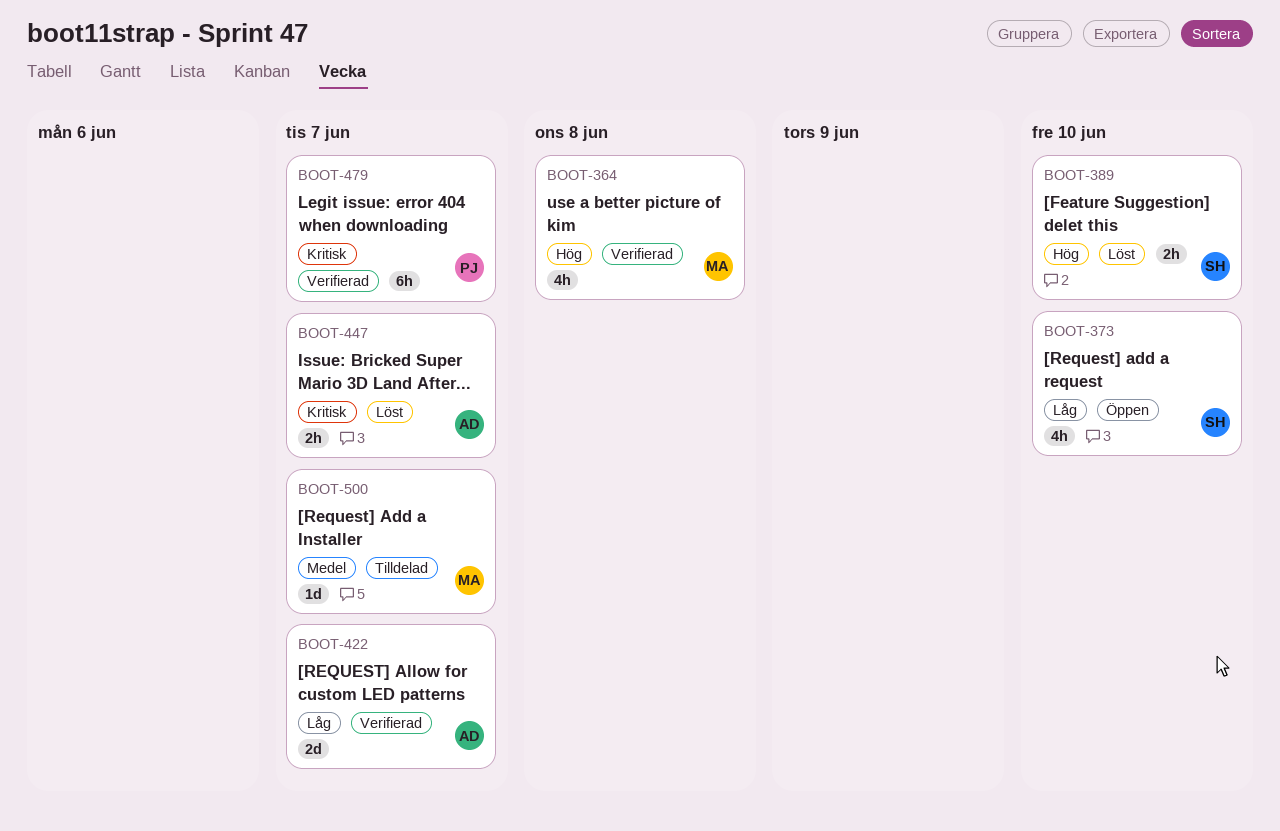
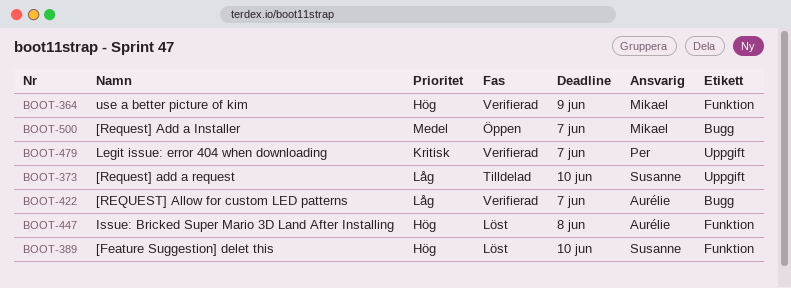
BOOT-364, due: Jun 8 -> Jun 9
BOOT-373, status: Öppen -> Tilldelad
BOOT-447, priority: Kritisk -> Hög
BOOT-447, due: Jun 7 -> Jun 8
BOOT-500, status: Tilldelad -> Öppen

